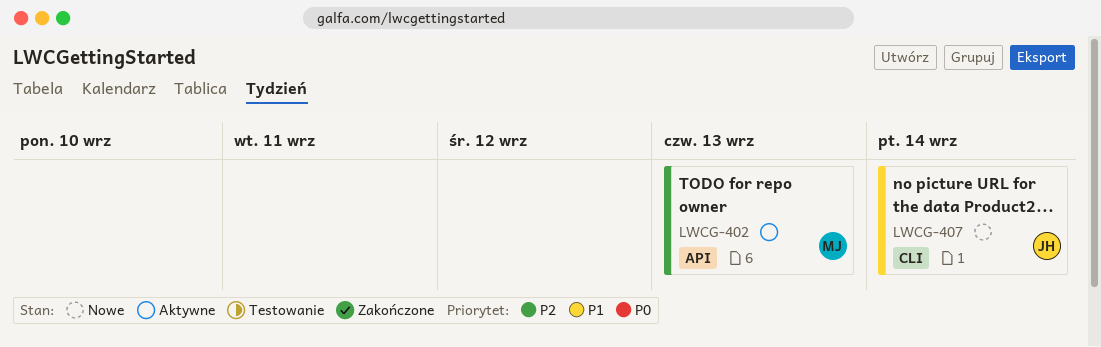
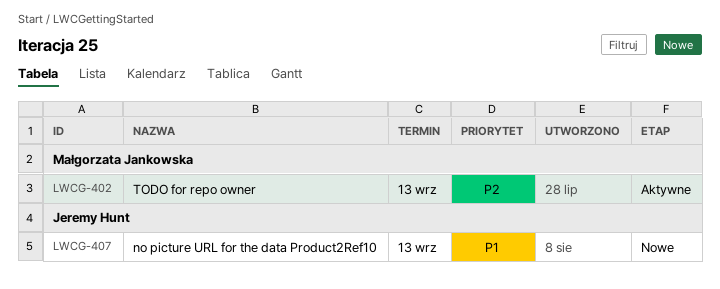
LWCG-407, due: Sep 14 -> Sep 13

